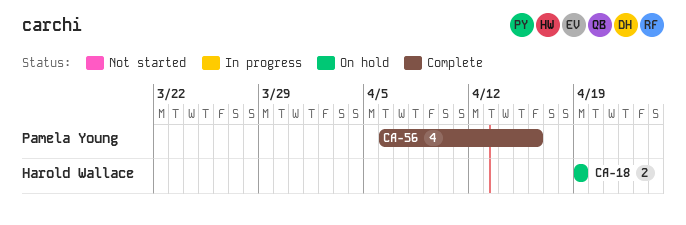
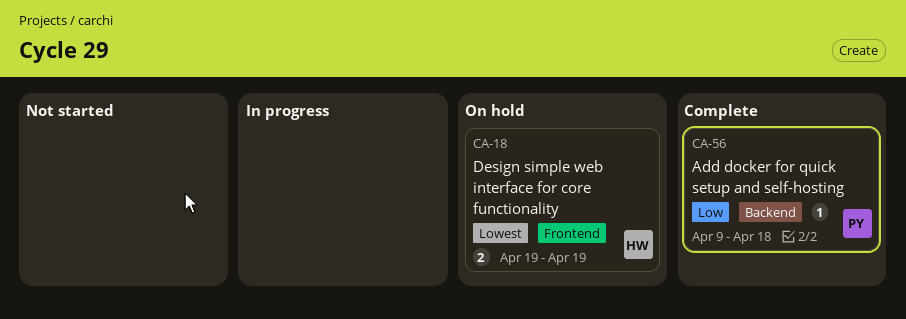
CA-56, estimate: 4 -> 1
CA-56, start: Apr 6 -> Apr 9
CA-56, due: Apr 16 -> Apr 18

